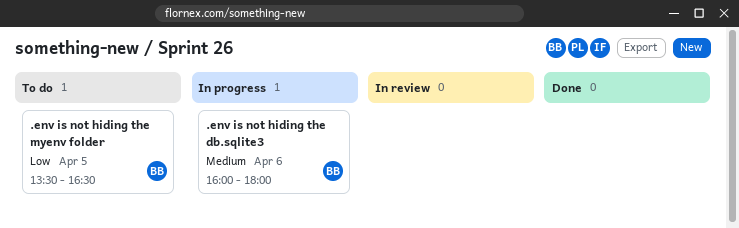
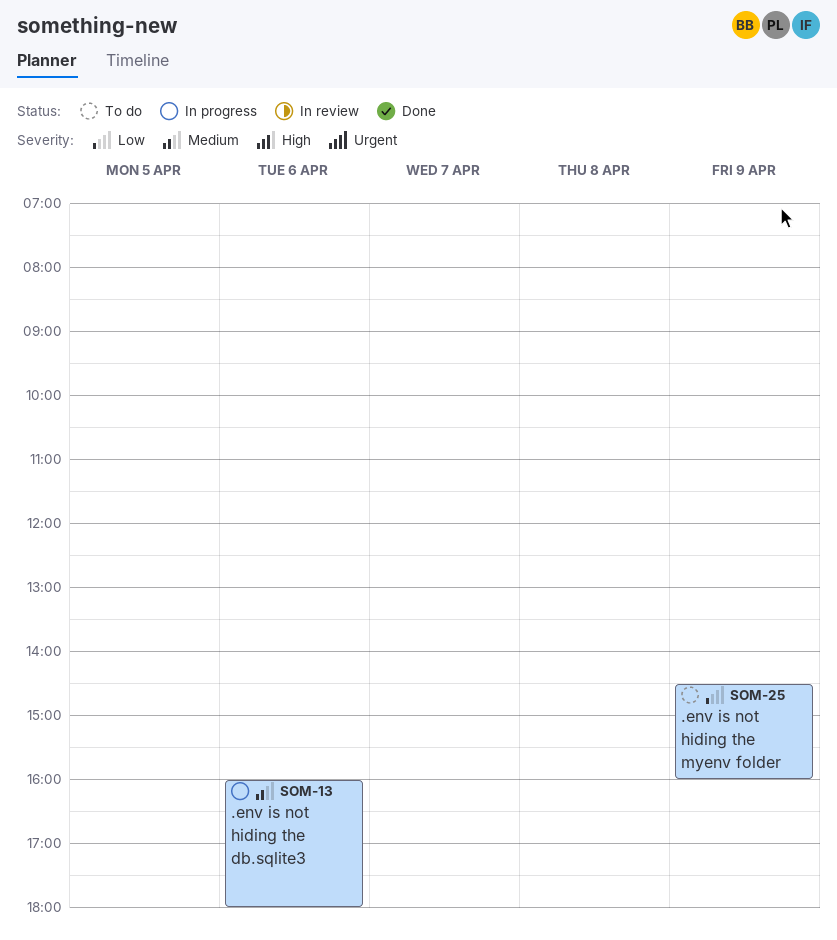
.env is not hiding the myenv folder, day: Apr 5 -> Apr 9
.env is not hiding the myenv folder, begins: 13:30 -> 14:30
.env is not hiding the myenv folder, ends: 16:30 -> 16:00

